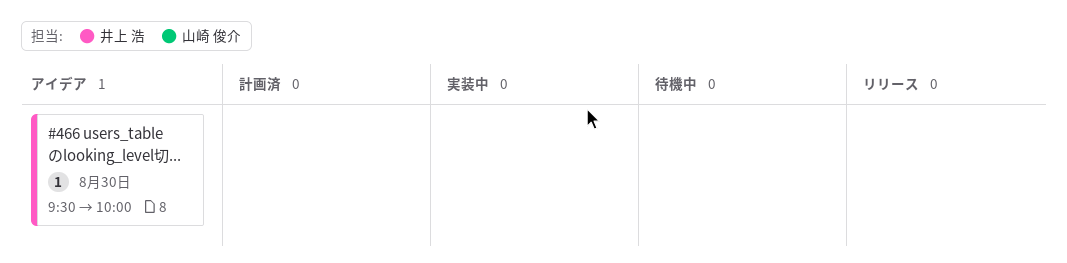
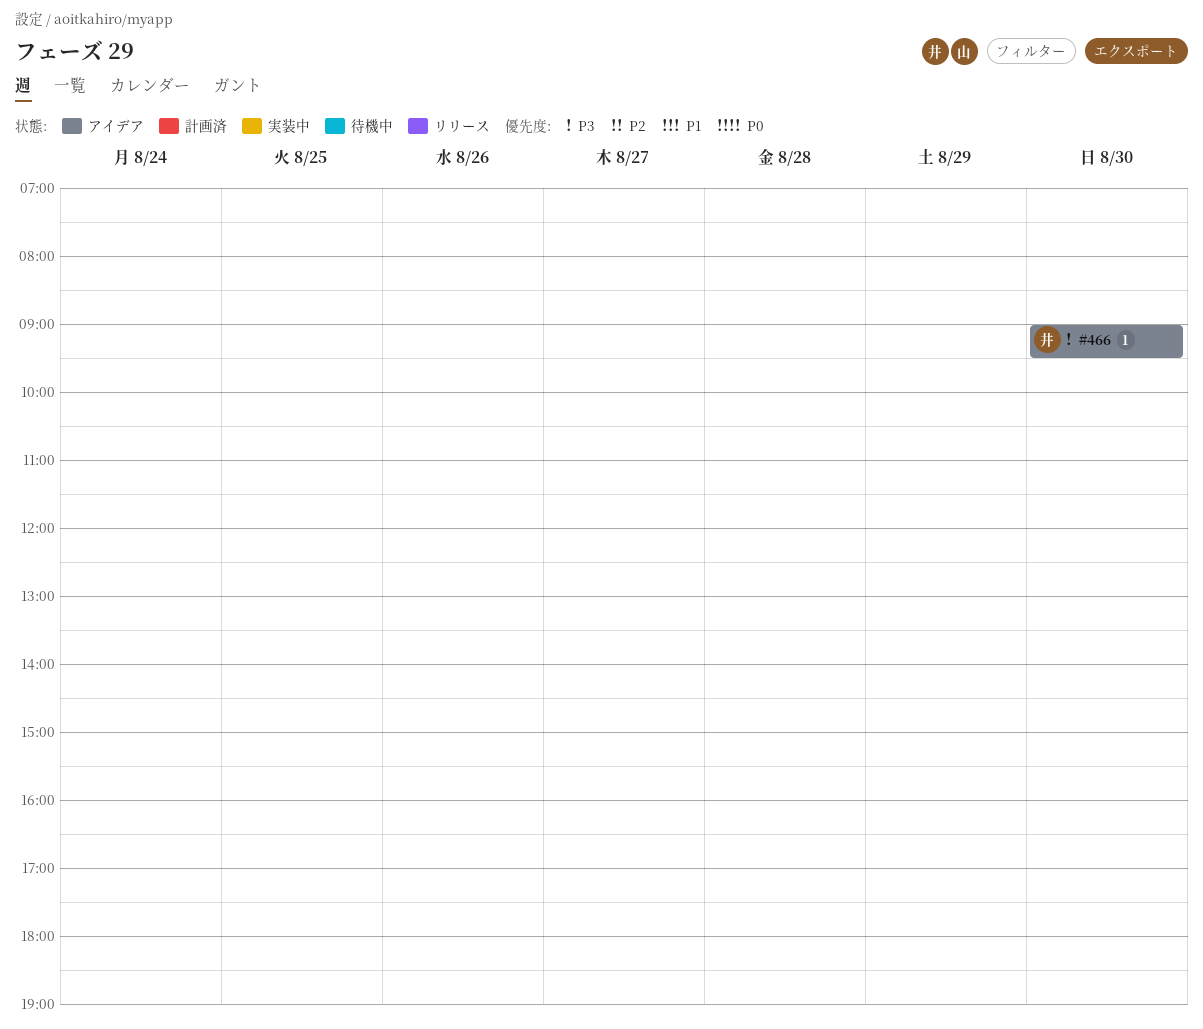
#466, begins: 09:30 -> 09:00
#466, ends: 10:00 -> 09:30

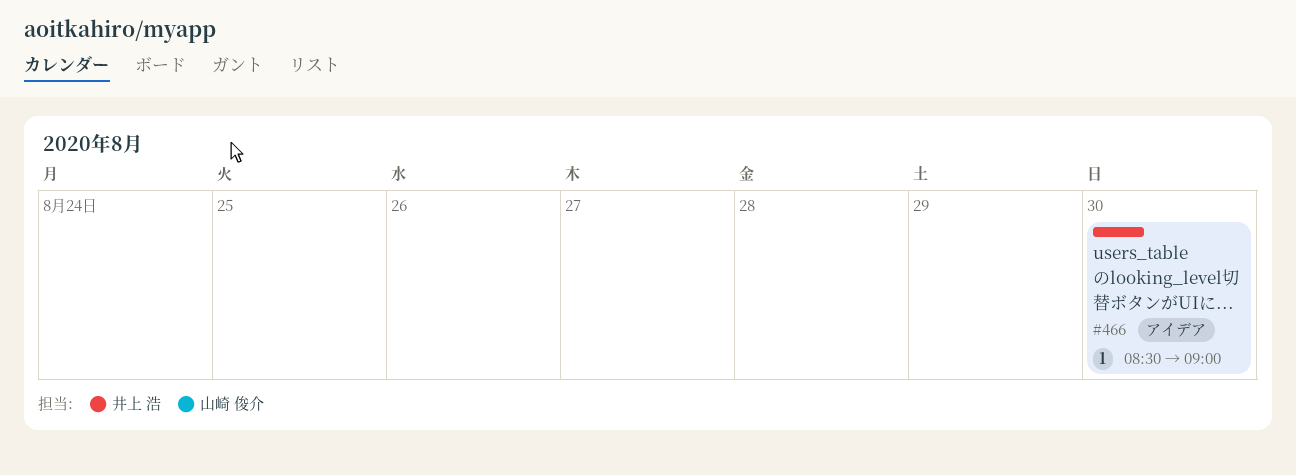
#466, begins: 09:00 -> 08:30
#466, ends: 09:30 -> 09:00

